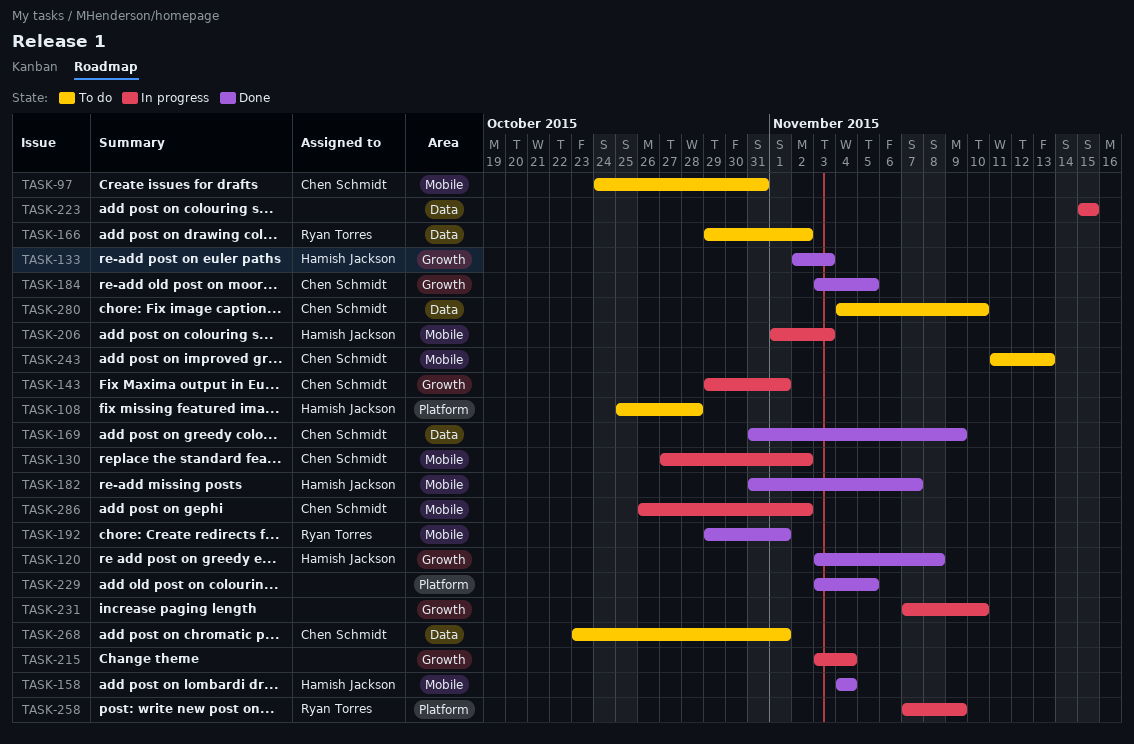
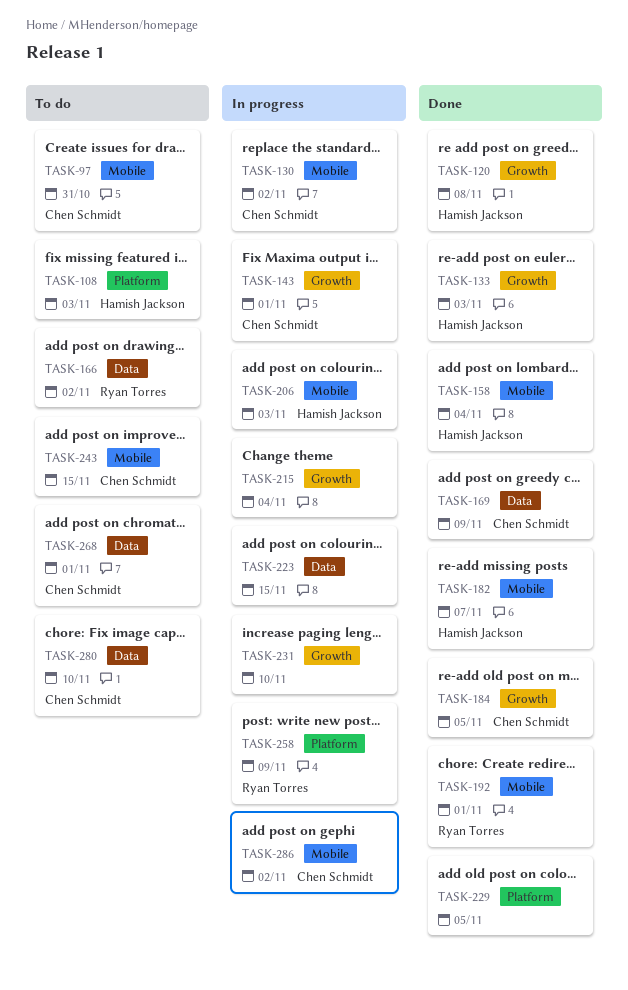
TASK-108, due: Oct 28 -> Nov 3
TASK-243, due: Nov 13 -> Nov 15

